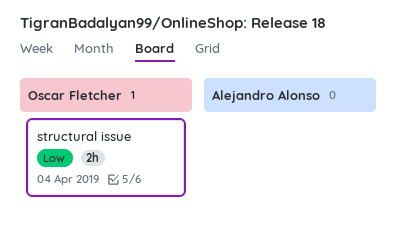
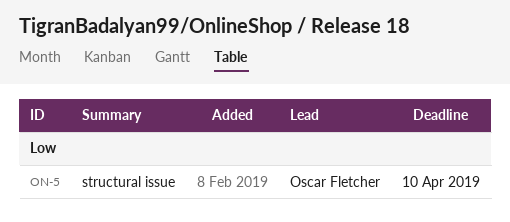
structural issue, due: Apr 4 -> Apr 10

